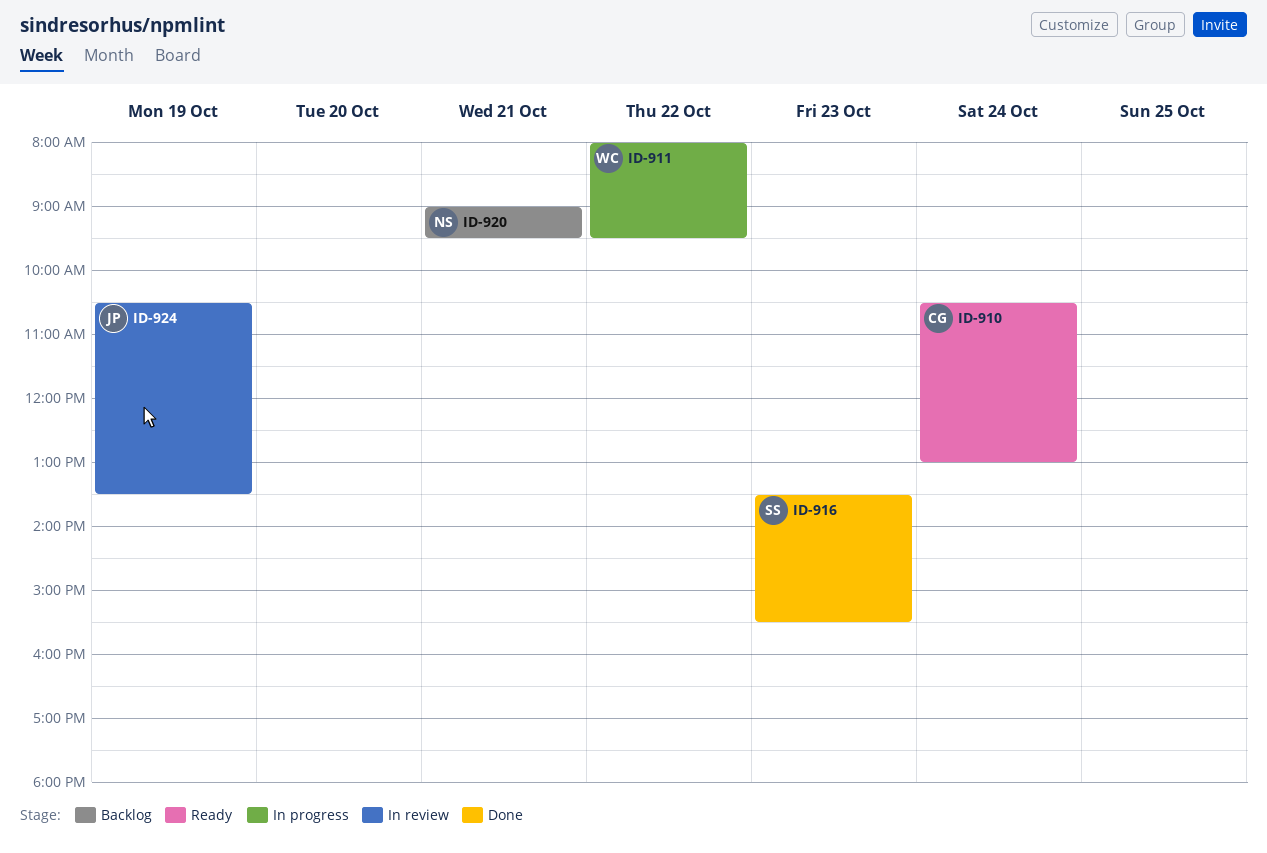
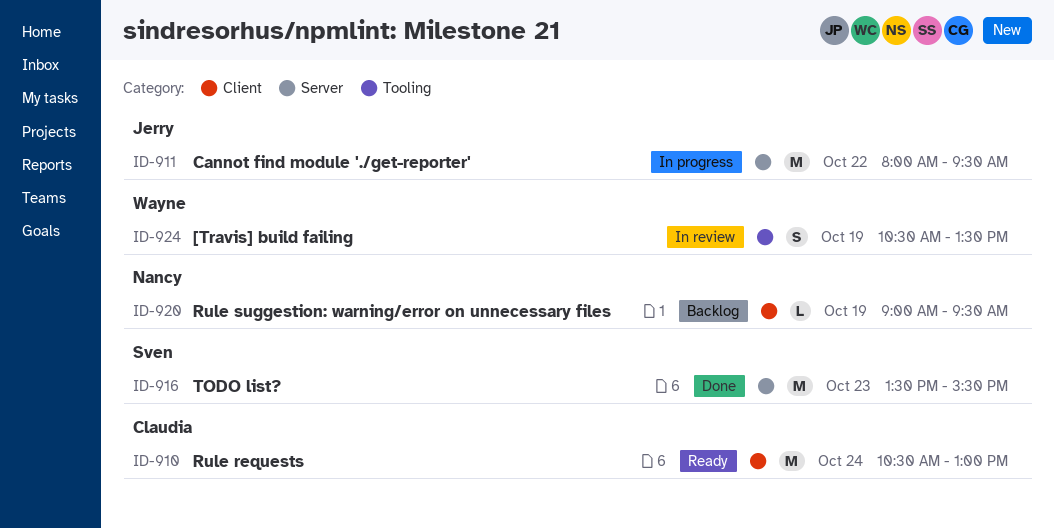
ID-911, owner: Wayne -> Jerry
ID-920, day: Oct 21 -> Oct 19
ID-924, owner: Jerry -> Wayne

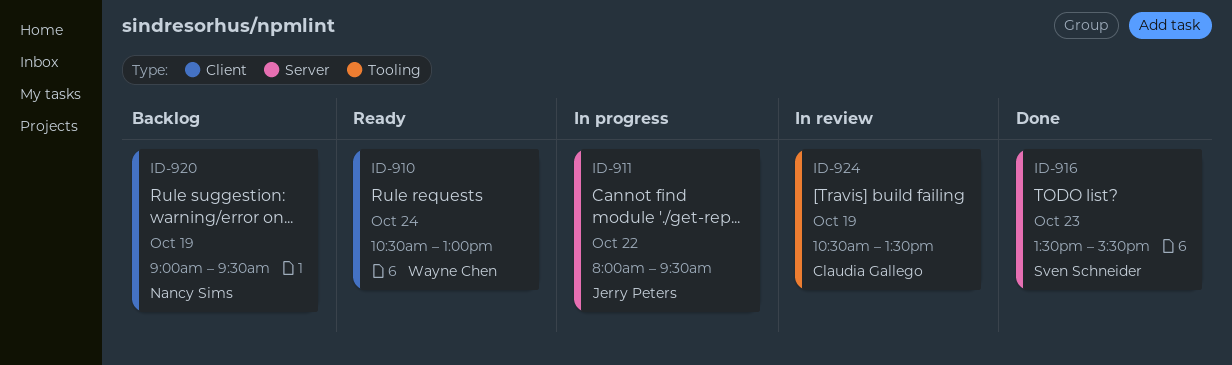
ID-910, owner: Claudia Gallego -> Wayne Chen
ID-924, owner: Wayne Chen -> Claudia Gallego

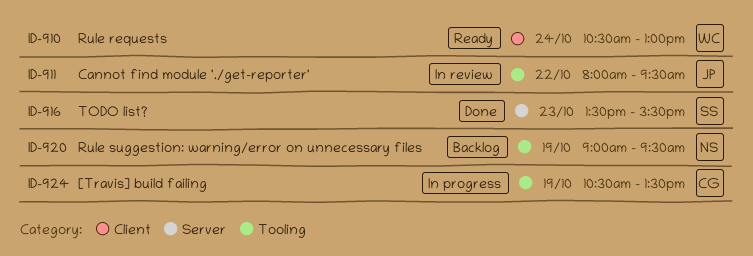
ID-911, status: In progress -> In review
ID-911, label: Server -> Tooling
ID-920, label: Client -> Tooling
ID-924, status: In review -> In progress

